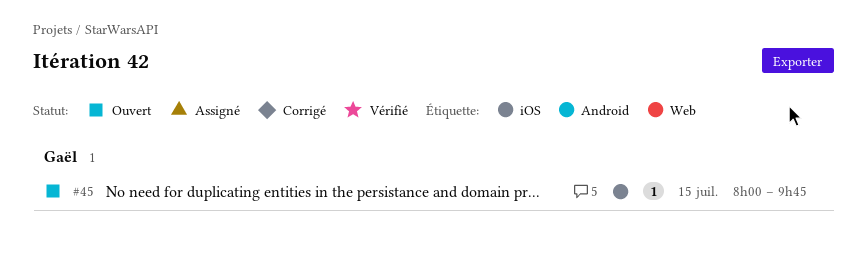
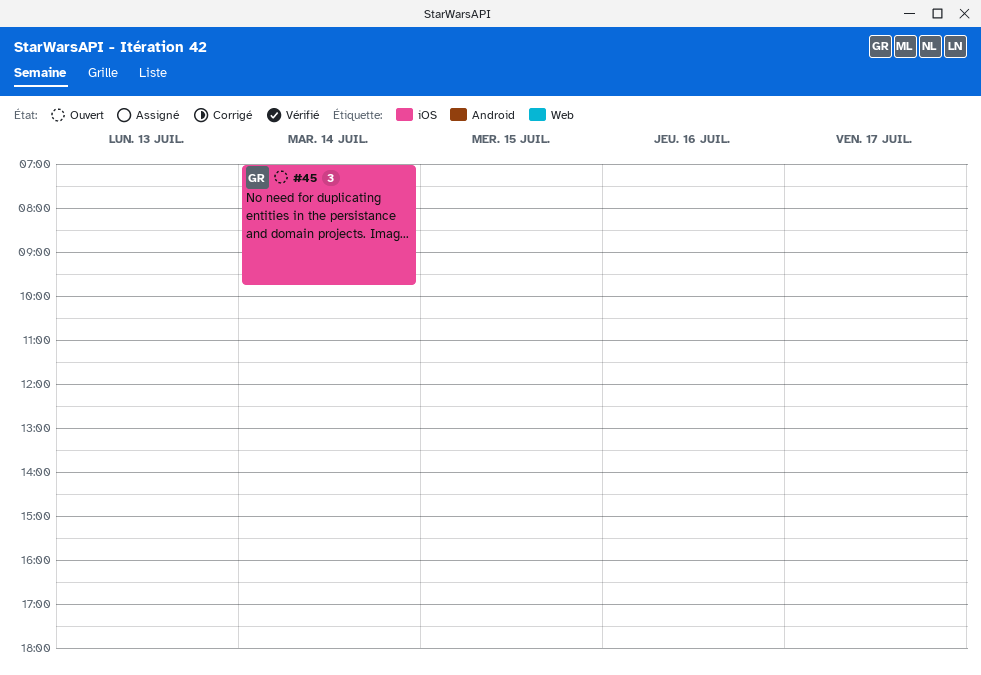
#45, estimate: 1 -> 3
#45, day: Jul 15 -> Jul 14
#45, begins: 08:00 -> 07:00

